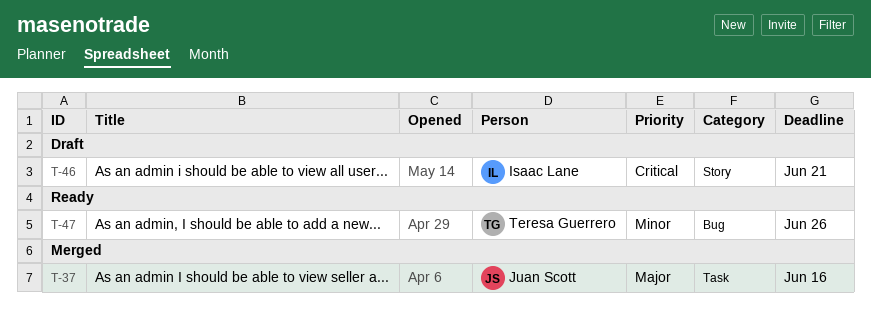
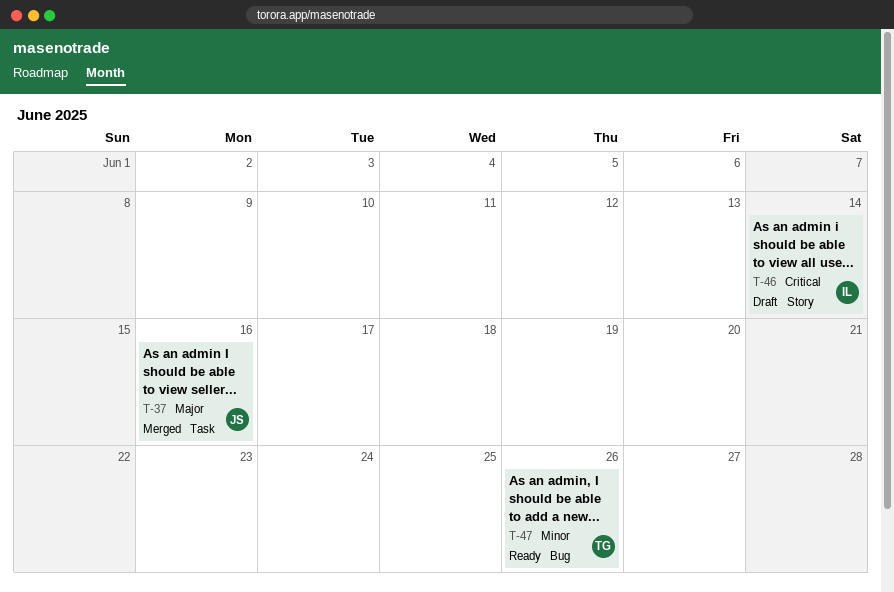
T-46, due: Jun 21 -> Jun 14

